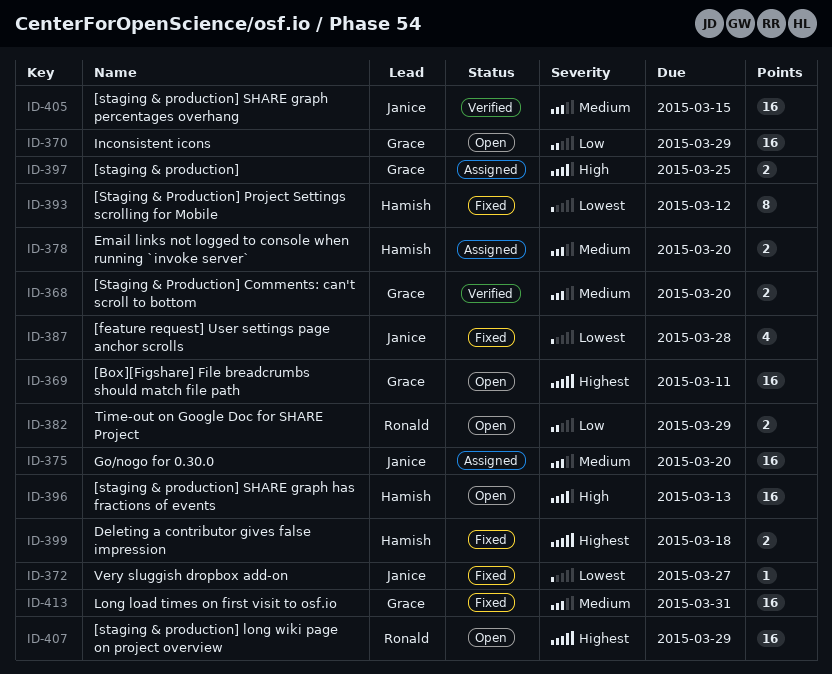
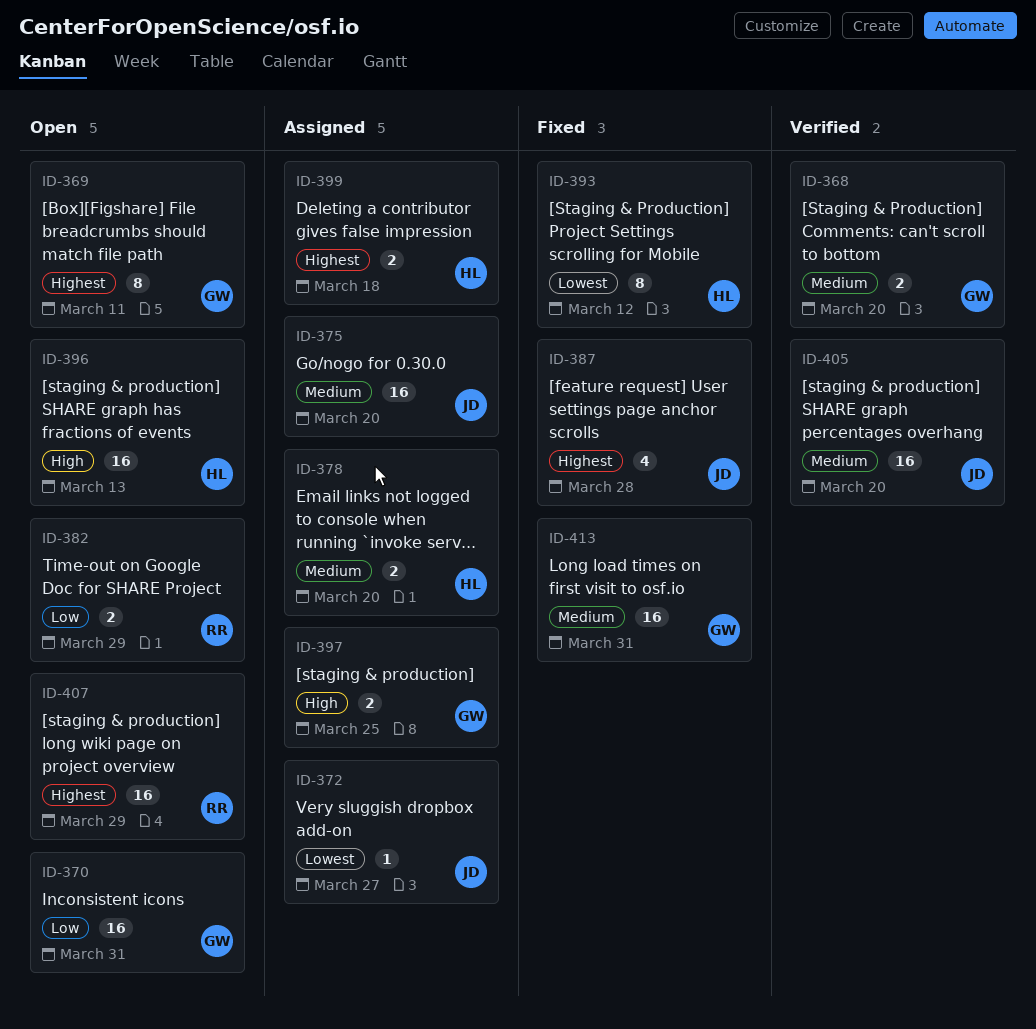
ID-369, estimate: 16 -> 8
ID-370, due: Mar 29 -> Mar 31
ID-372, status: Fixed -> Assigned
ID-387, priority: Lowest -> Highest
ID-399, status: Fixed -> Assigned
ID-405, due: Mar 15 -> Mar 20

